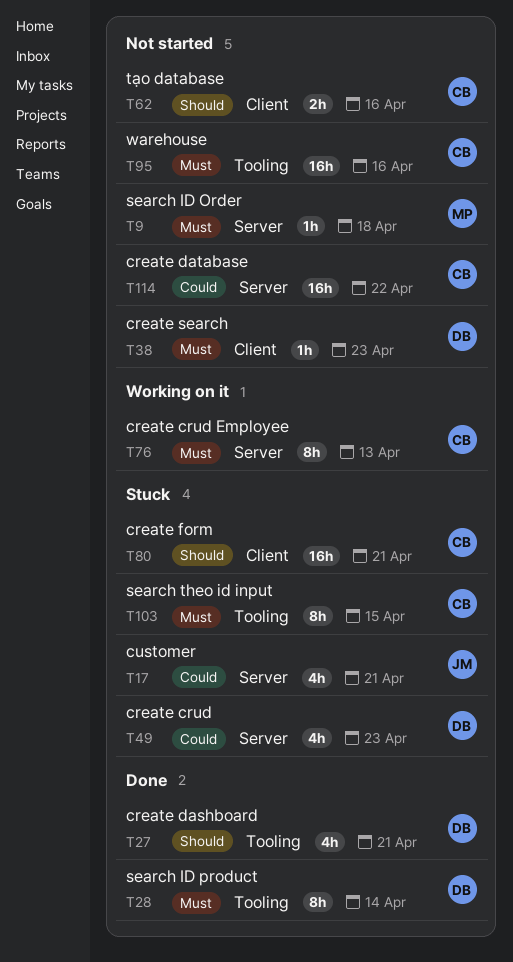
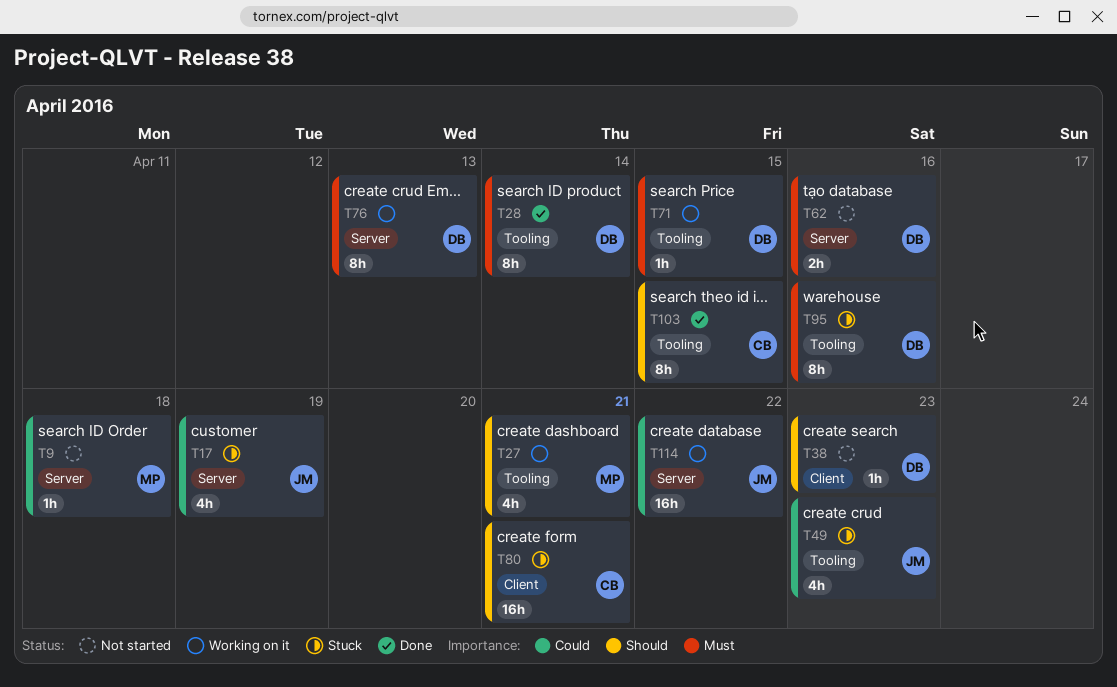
T9, priority: Must -> Could
T17, due: Apr 21 -> Apr 19
T27, status: Done -> Working on it
T27, owner: DB -> MP
T38, priority: Must -> Should
T49, owner: DB -> JM
T49, label: Server -> Tooling
T62, owner: CB -> DB
T62, priority: Should -> Must
T62, label: Client -> Server
T71: none -> present
T76, owner: CB -> DB
T95, status: Not started -> Stuck
T95, owner: CB -> DB
T95, estimate: 16h -> 8h
T103, status: Stuck -> Done
T103, priority: Must -> Should
T114, status: Not started -> Working on it
T114, owner: CB -> JM

